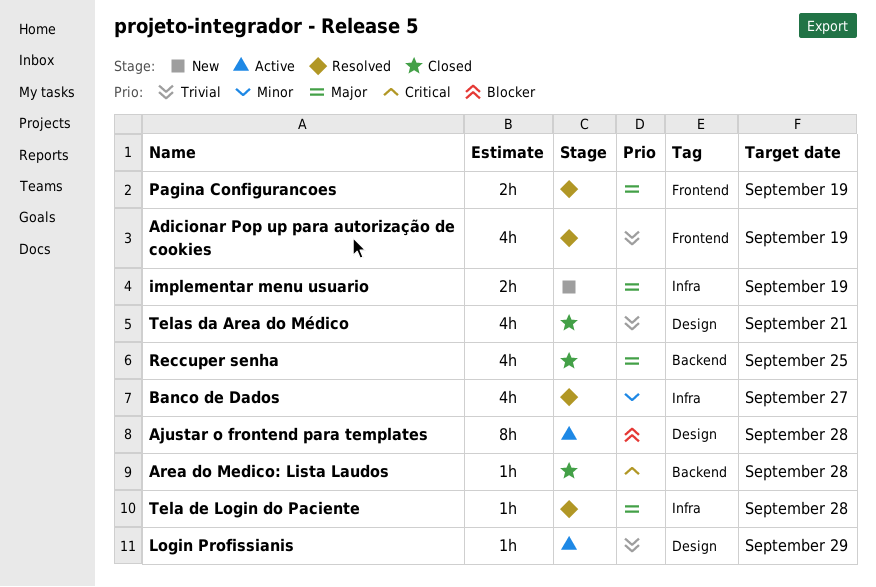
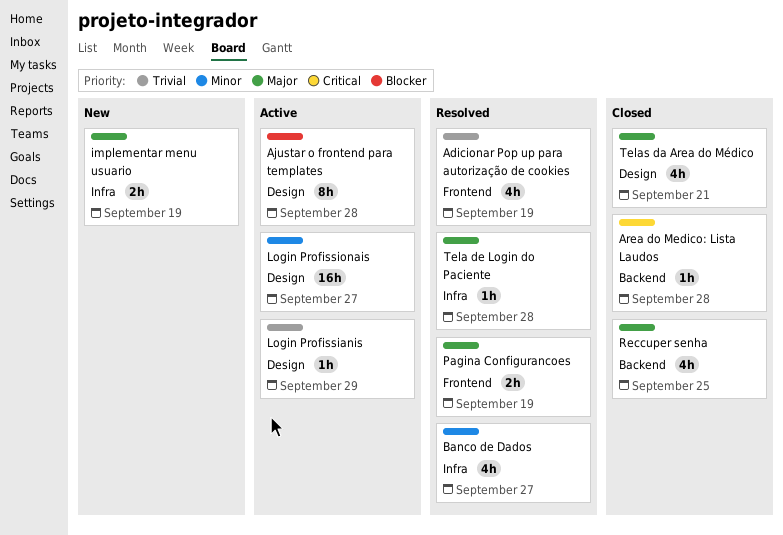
Login Profissionais: none -> present
Telas da Area do Médico, priority: Trivial -> Major

